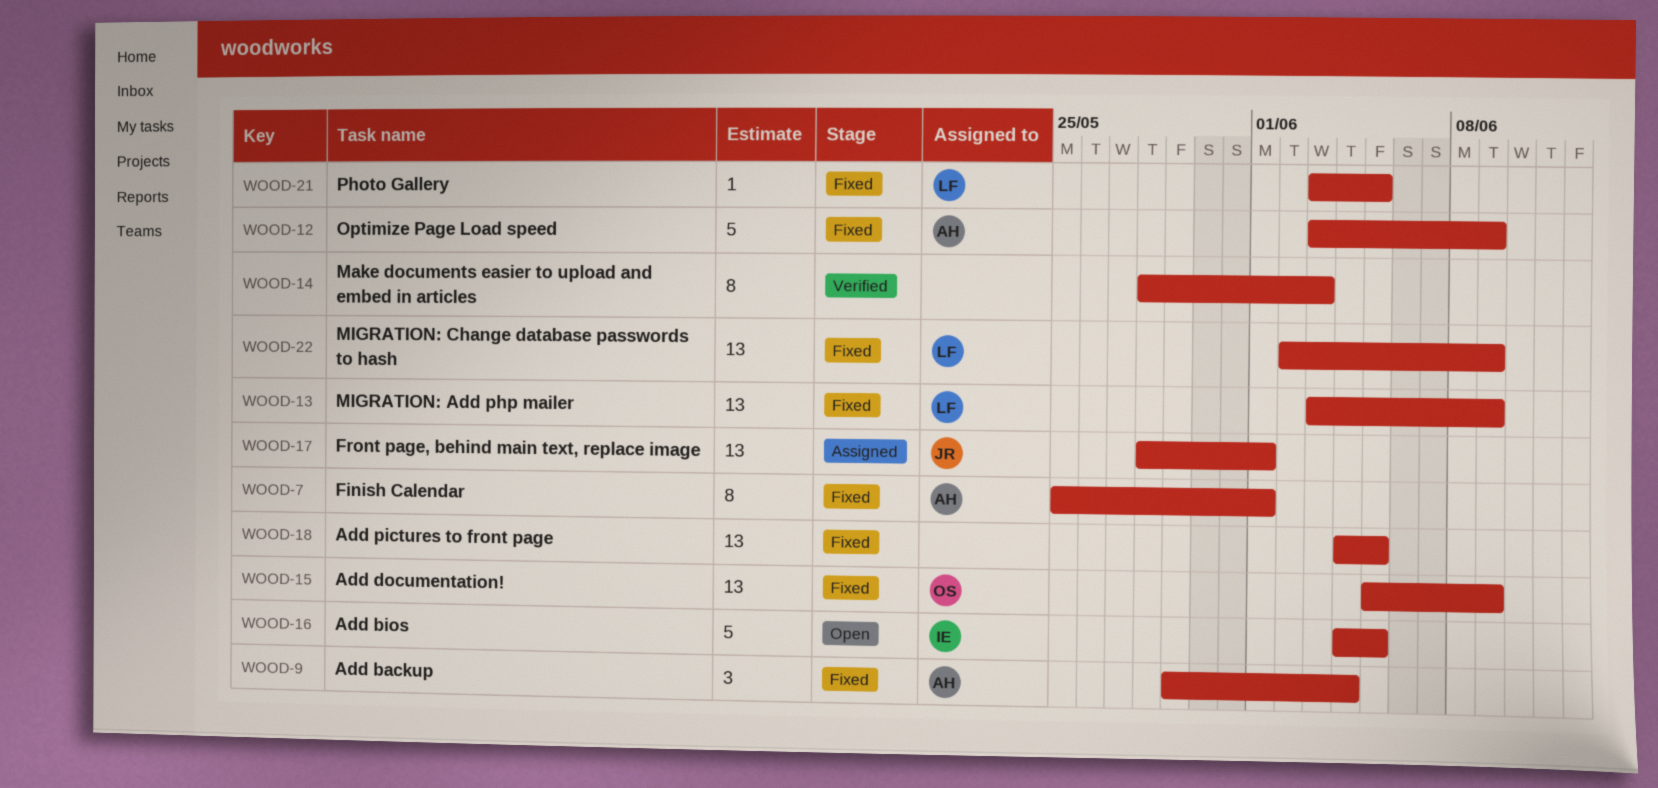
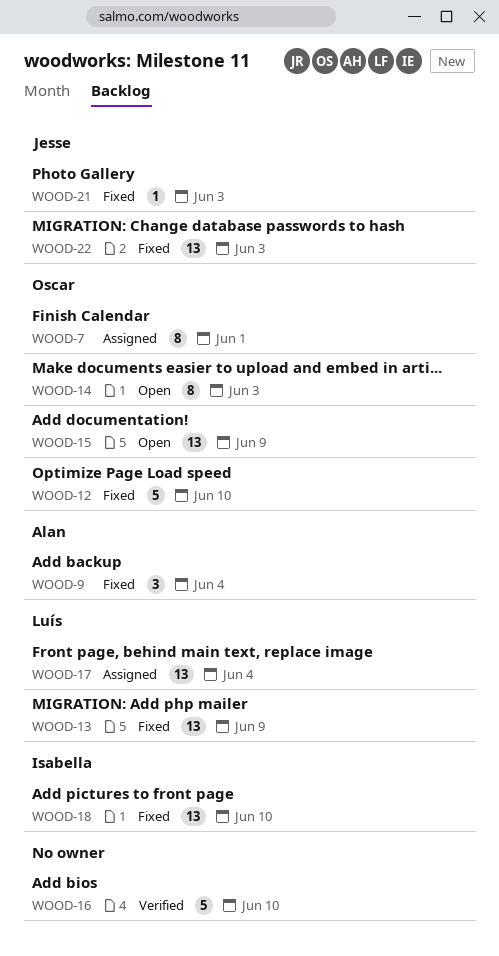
WOOD-7, status: Fixed -> Assigned
WOOD-7, owner: Alan -> Oscar
WOOD-12, owner: Alan -> Oscar
WOOD-12, due: Jun 9 -> Jun 10
WOOD-14, status: Verified -> Open
WOOD-14, owner: none -> Oscar
WOOD-15, status: Fixed -> Open
WOOD-16, status: Open -> Verified
WOOD-16, owner: Isabella -> none
WOOD-16, due: Jun 5 -> Jun 10
WOOD-17, owner: Jesse -> Luís
WOOD-17, due: Jun 1 -> Jun 4
WOOD-18, owner: none -> Isabella
WOOD-18, due: Jun 5 -> Jun 10
WOOD-21, owner: Luís -> Jesse
WOOD-21, due: Jun 5 -> Jun 3
WOOD-22, owner: Luís -> Jesse
WOOD-22, due: Jun 9 -> Jun 3

